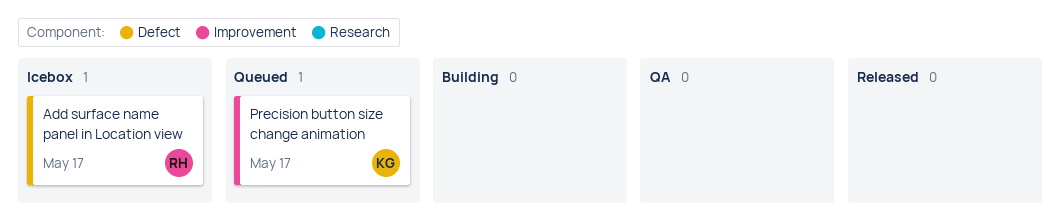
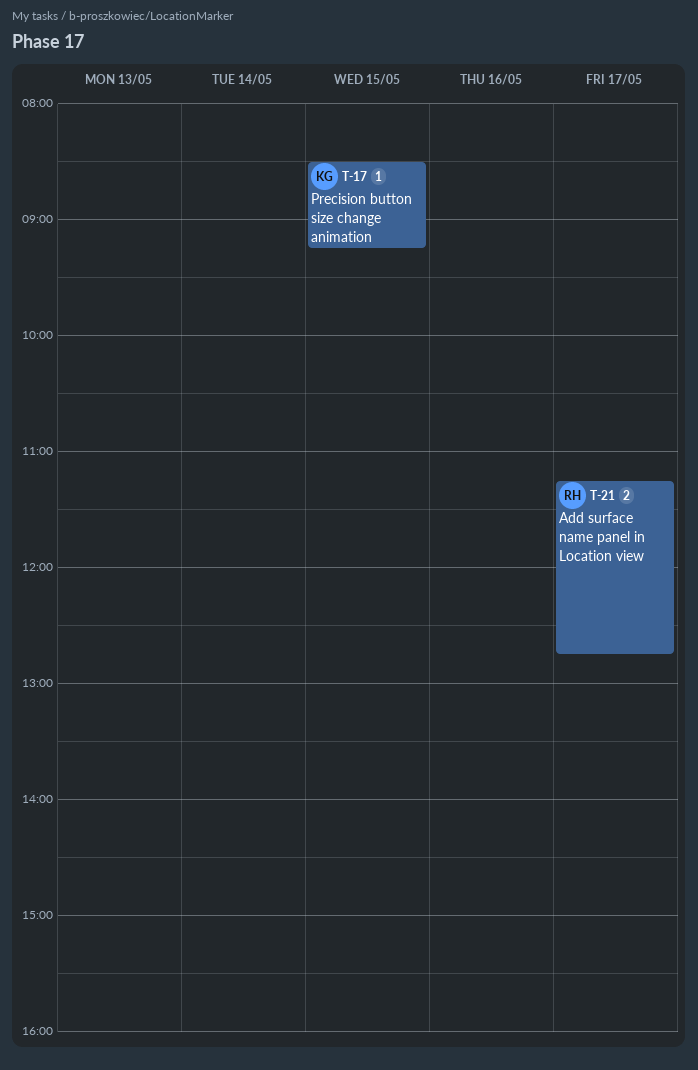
Precision button size change animation, day: May 17 -> May 15

